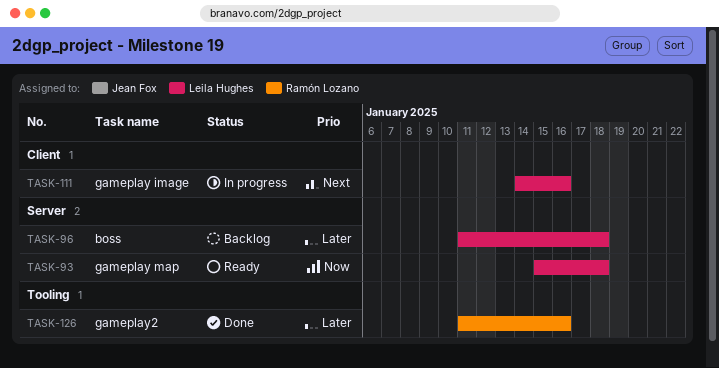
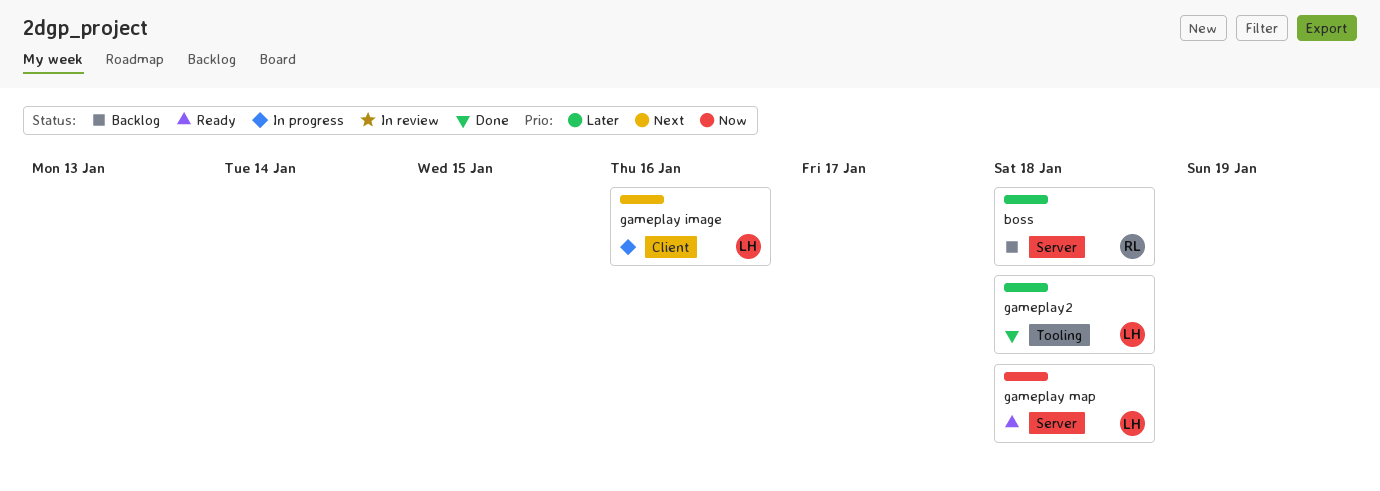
boss, owner: Leila Hughes -> Ramón Lozano
gameplay2, owner: Ramón Lozano -> Leila Hughes
gameplay2, due: Jan 16 -> Jan 18

